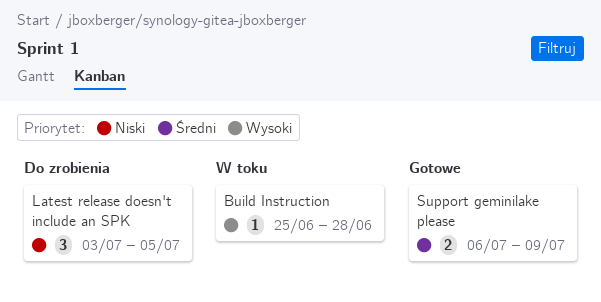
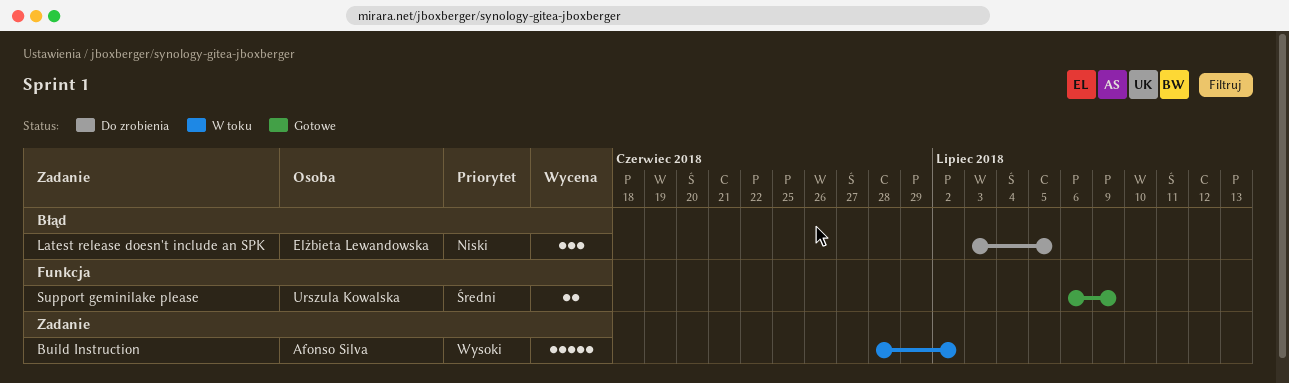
Build Instruction, estimate: 1 -> 5
Build Instruction, start: Jun 25 -> Jun 28
Build Instruction, due: Jun 28 -> Jul 2

